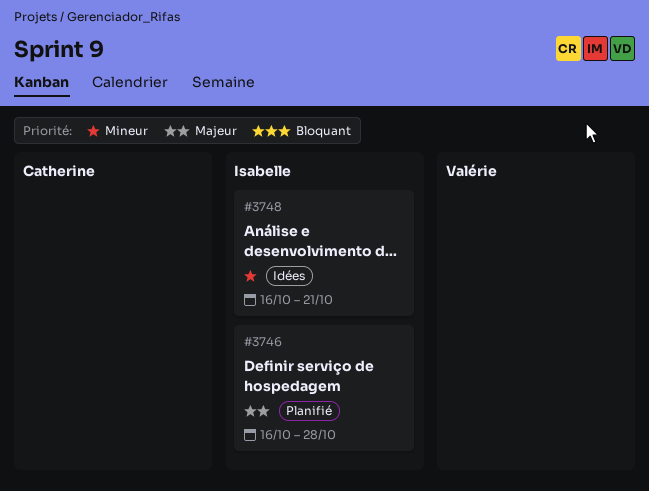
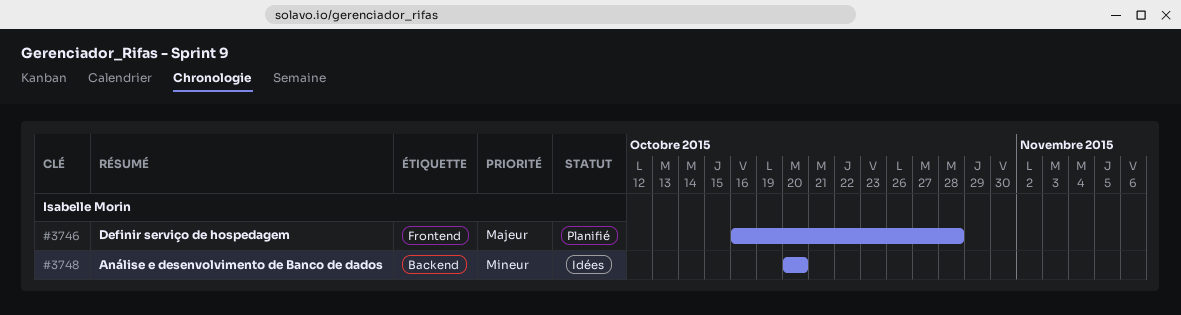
#3748, start: Oct 16 -> Oct 20
#3748, due: Oct 21 -> Oct 20

